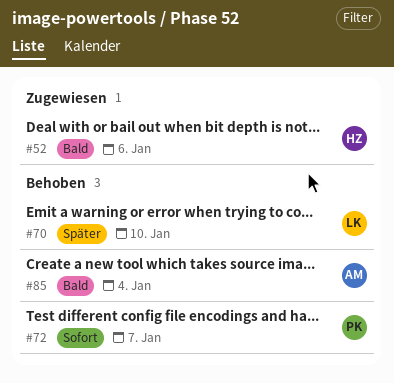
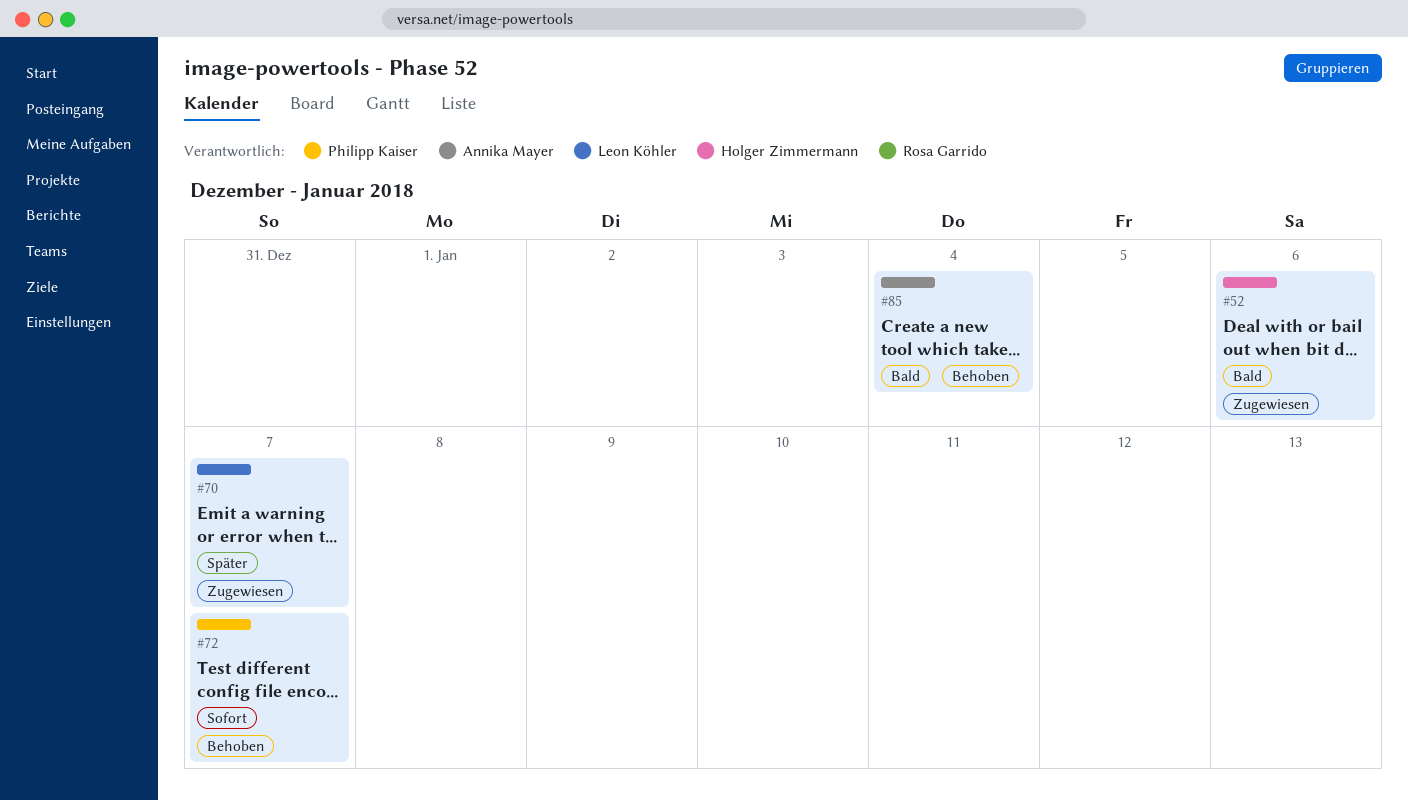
#70, status: Behoben -> Zugewiesen
#70, due: Jan 10 -> Jan 7

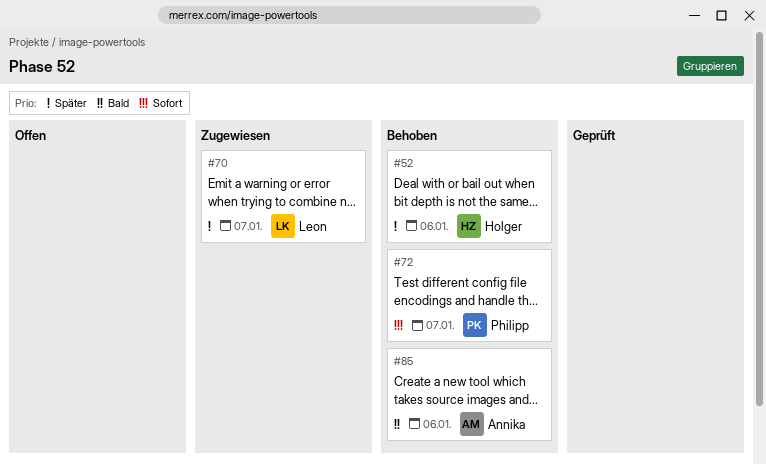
#52, status: Zugewiesen -> Behoben
#52, priority: Bald -> Später
#85, due: Jan 4 -> Jan 6

